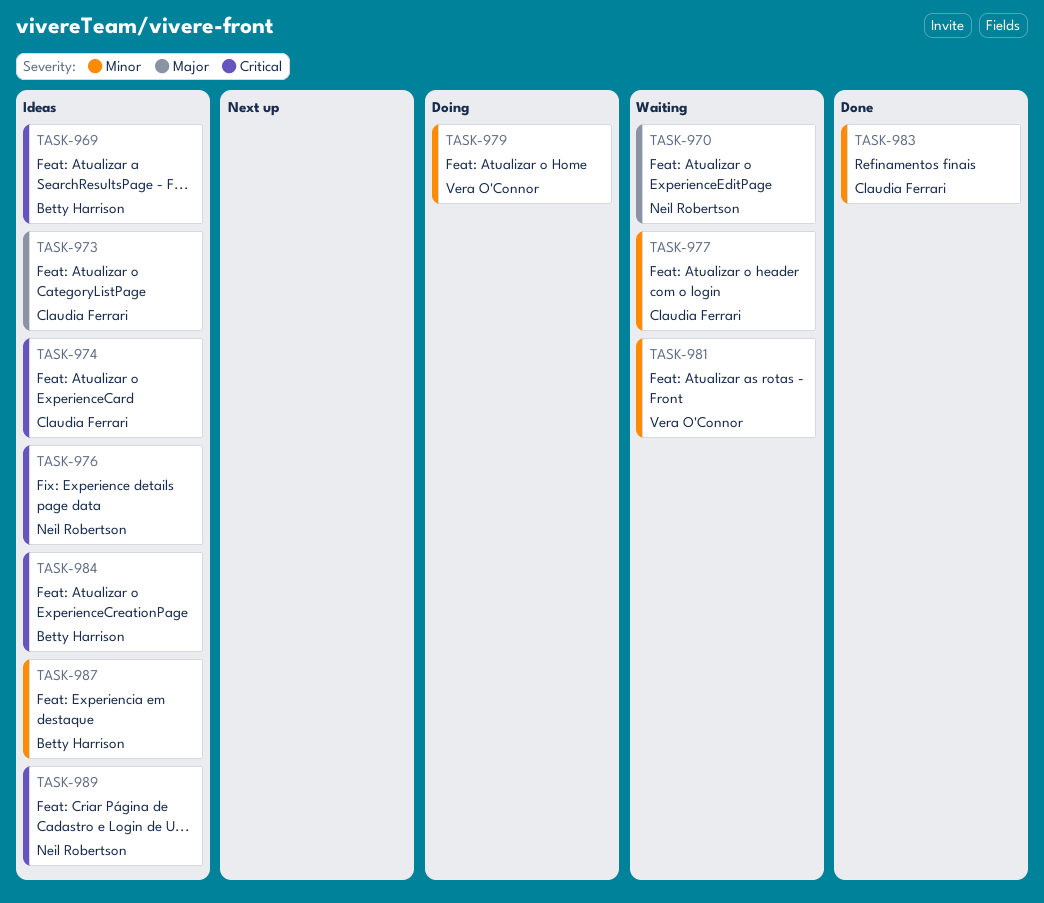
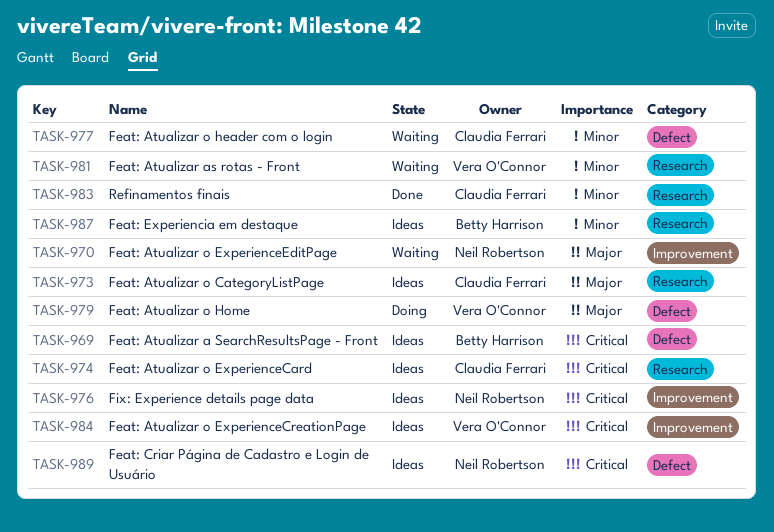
TASK-979, priority: Minor -> Major
TASK-984, owner: Betty Harrison -> Vera O'Connor

